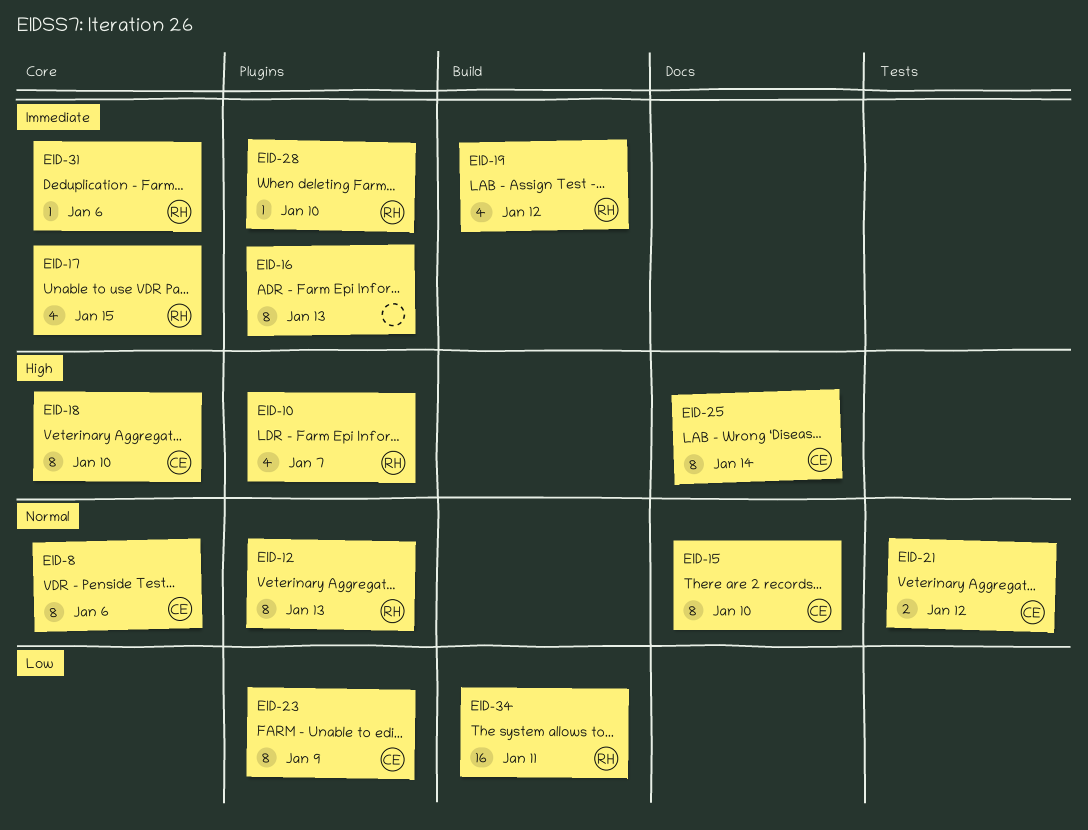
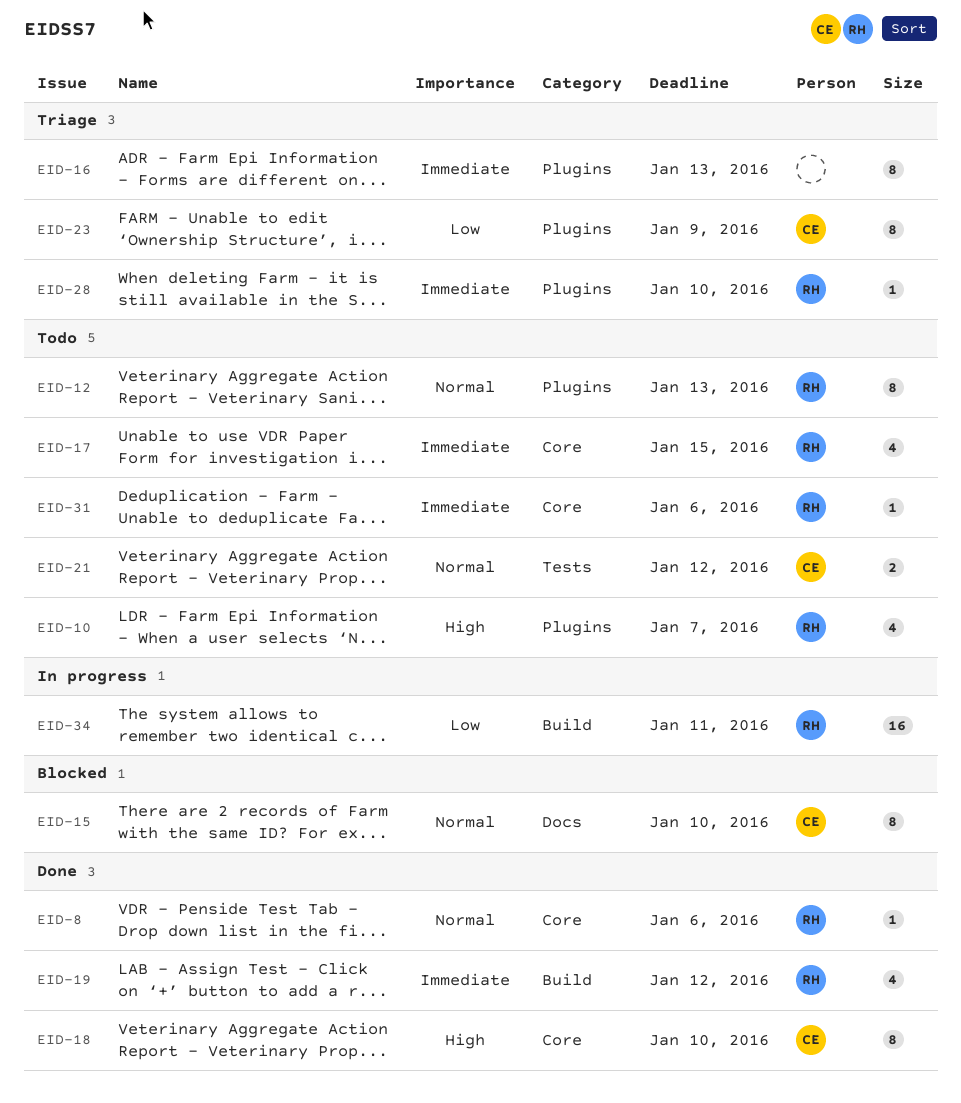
EID-8, owner: CE -> RH
EID-8, estimate: 8 -> 1
EID-25: present -> none

